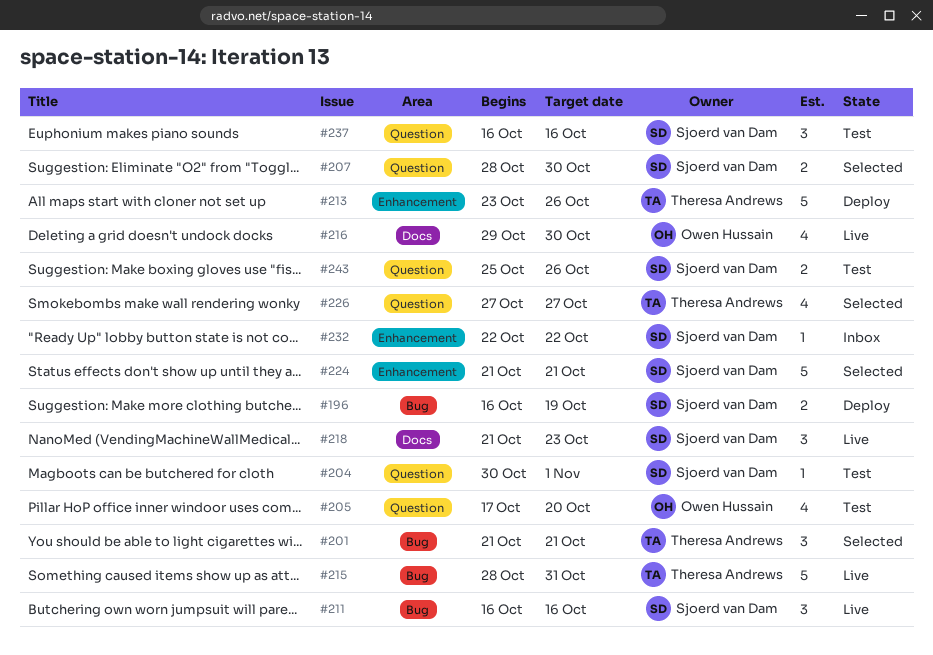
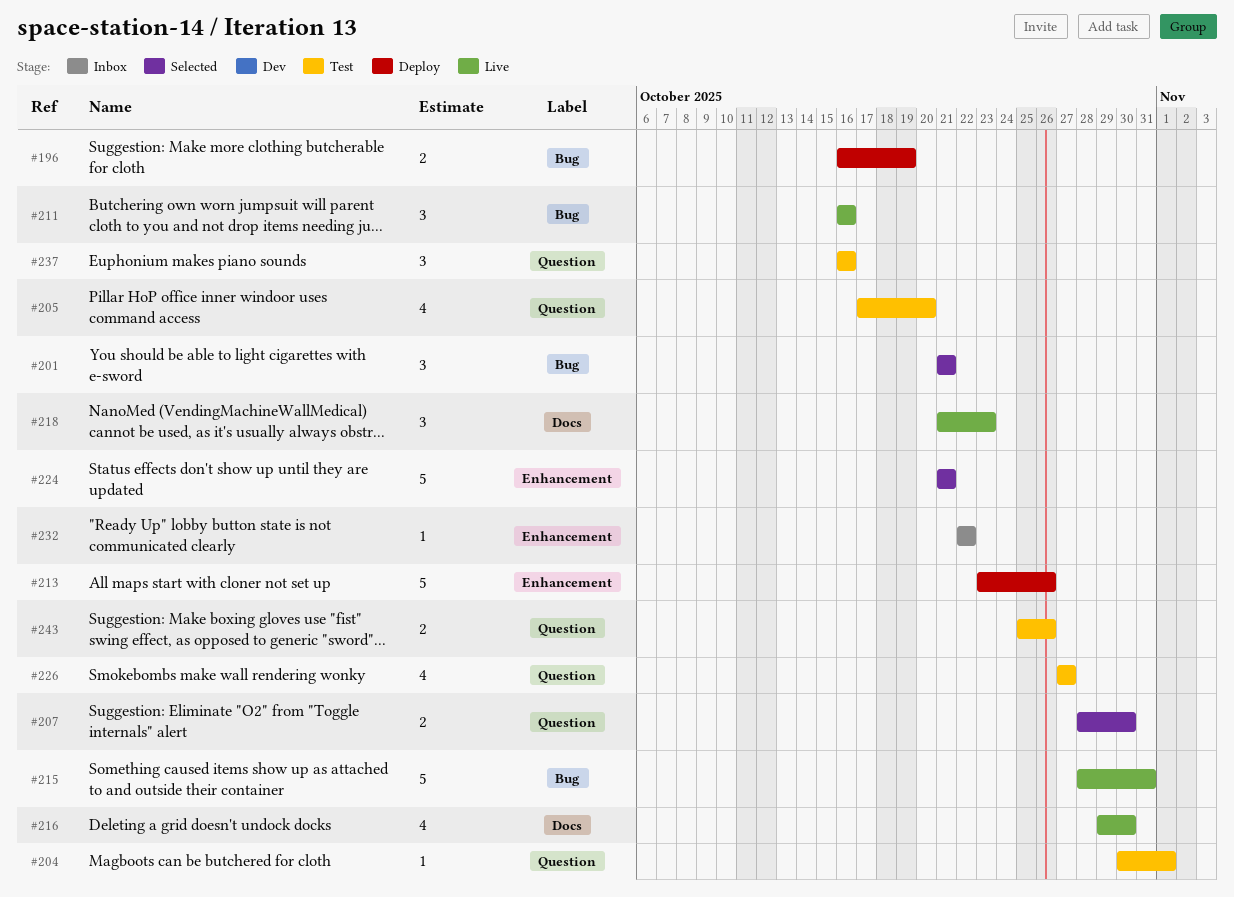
#226, status: Selected -> Test

